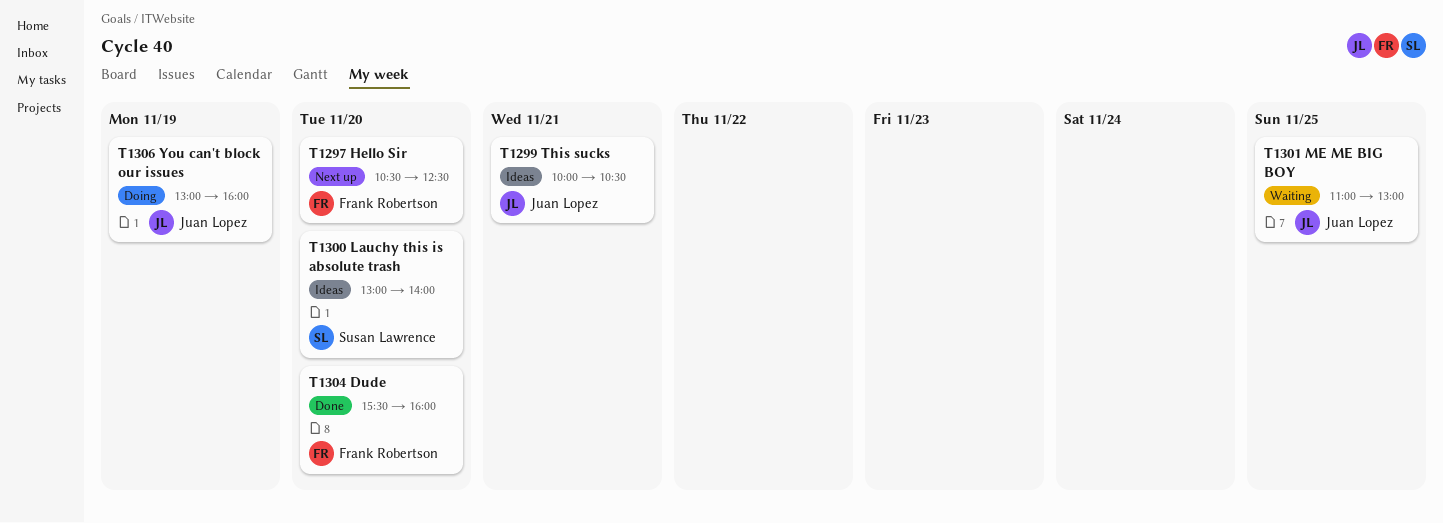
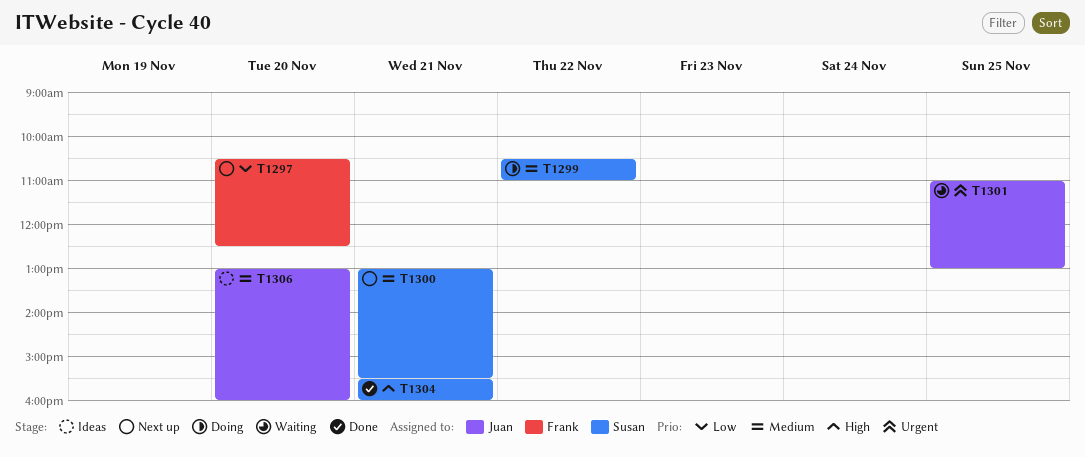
T1299, status: Ideas -> Doing
T1299, owner: Juan Lopez -> Susan Lawrence
T1299, day: Nov 21 -> Nov 22
T1299, begins: 10:00 -> 10:30
T1299, ends: 10:30 -> 11:00
T1300, status: Ideas -> Next up
T1300, day: Nov 20 -> Nov 21
T1300, ends: 14:00 -> 15:30
T1304, owner: Frank Robertson -> Susan Lawrence
T1304, day: Nov 20 -> Nov 21
T1306, status: Doing -> Ideas
T1306, day: Nov 19 -> Nov 20

